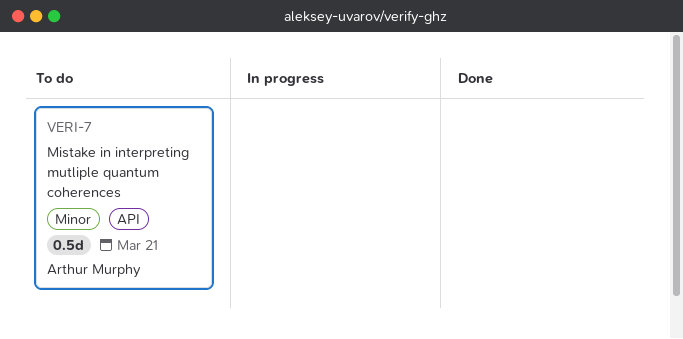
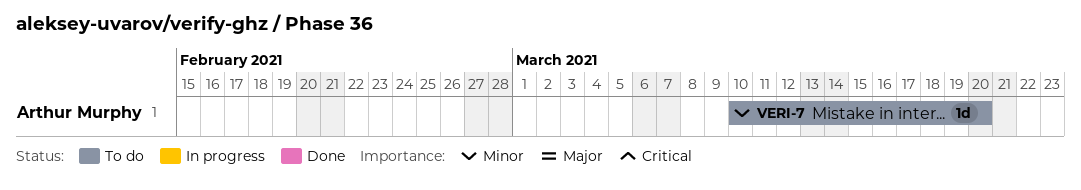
VERI-7, estimate: 0.5d -> 1d
VERI-7, due: Mar 21 -> Mar 20

